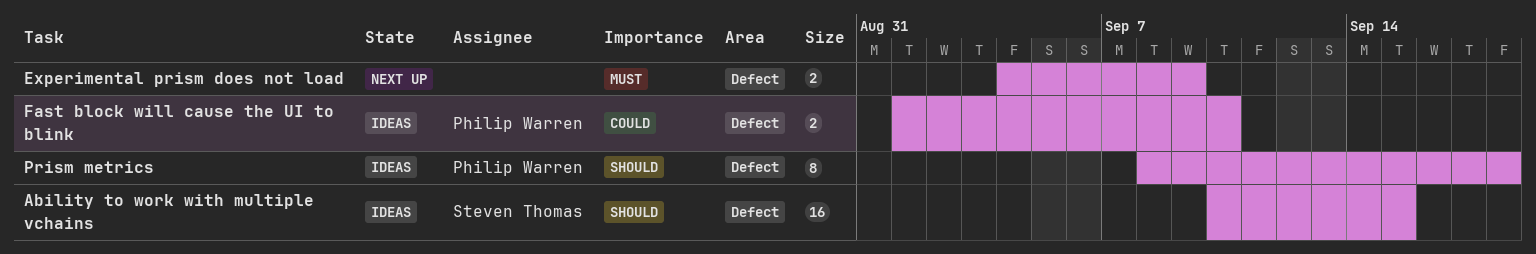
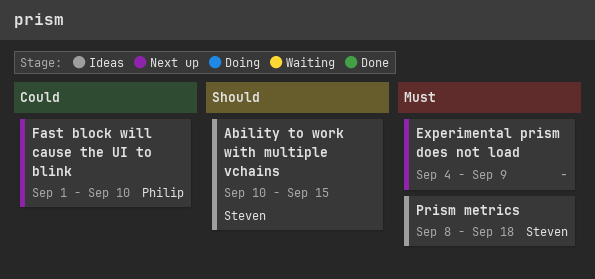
Fast block will cause the UI to blink, status: Ideas -> Next up
Prism metrics, owner: Philip Warren -> Steven Thomas
Prism metrics, priority: Should -> Must

